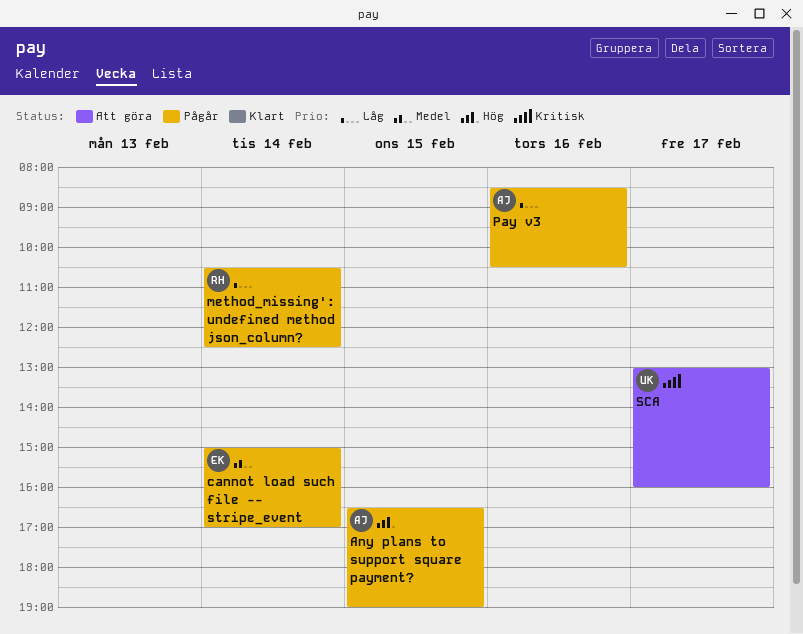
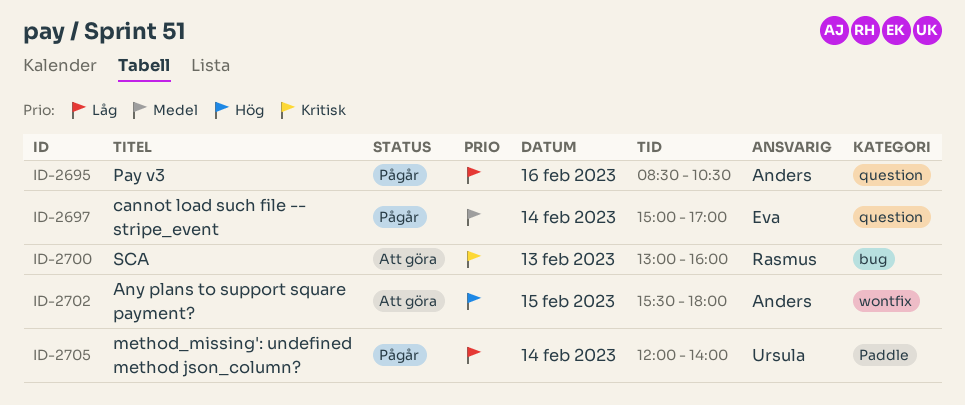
Any plans to support square payment?, status: Pågår -> Att göra
Any plans to support square payment?, begins: 16:30 -> 15:30
Any plans to support square payment?, ends: 19:00 -> 18:00
method_missing': undefined method json_column?, owner: Rasmus -> Ursula
method_missing': undefined method json_column?, begins: 10:30 -> 12:00
method_missing': undefined method json_column?, ends: 12:30 -> 14:00
SCA, owner: Ursula -> Rasmus
SCA, day: Feb 17 -> Feb 13

